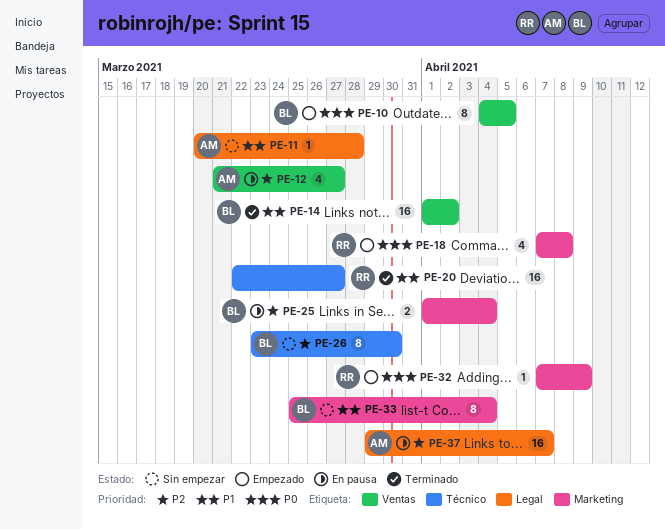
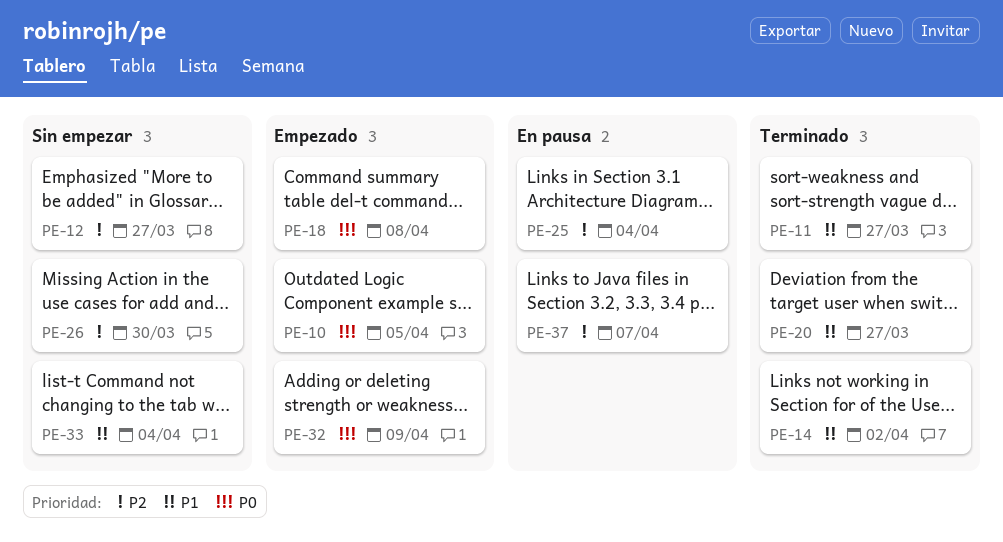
PE-11, status: Sin empezar -> Terminado
PE-11, due: Mar 28 -> Mar 27
PE-12, status: En pausa -> Sin empezar

